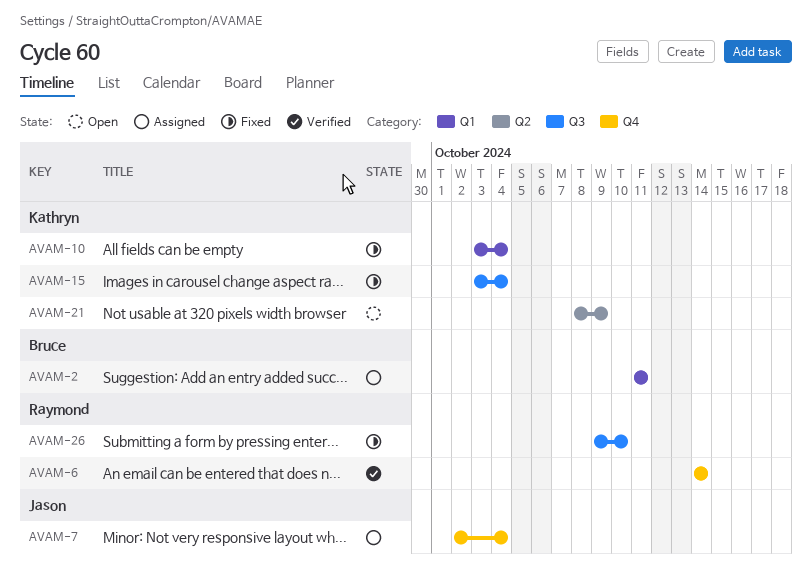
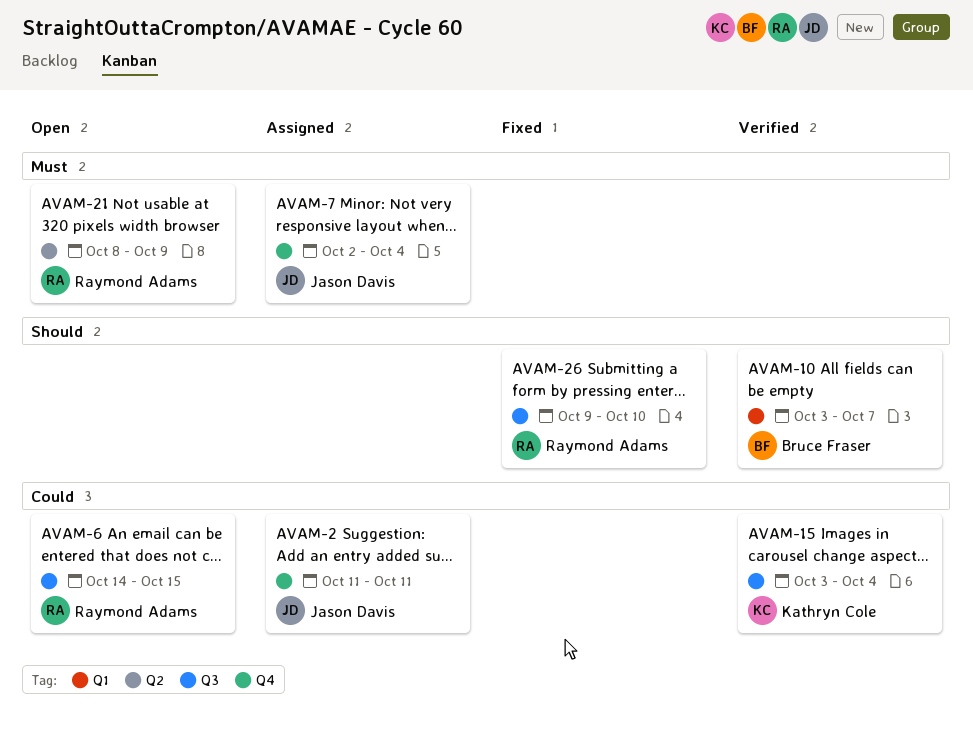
AVAM-2, owner: Bruce Fraser -> Jason Davis
AVAM-2, label: Q1 -> Q4
AVAM-6, status: Verified -> Open
AVAM-6, label: Q4 -> Q3
AVAM-6, due: Oct 14 -> Oct 15
AVAM-10, status: Fixed -> Verified
AVAM-10, owner: Kathryn Cole -> Bruce Fraser
AVAM-10, due: Oct 4 -> Oct 7
AVAM-15, status: Fixed -> Verified
AVAM-21, owner: Kathryn Cole -> Raymond Adams

